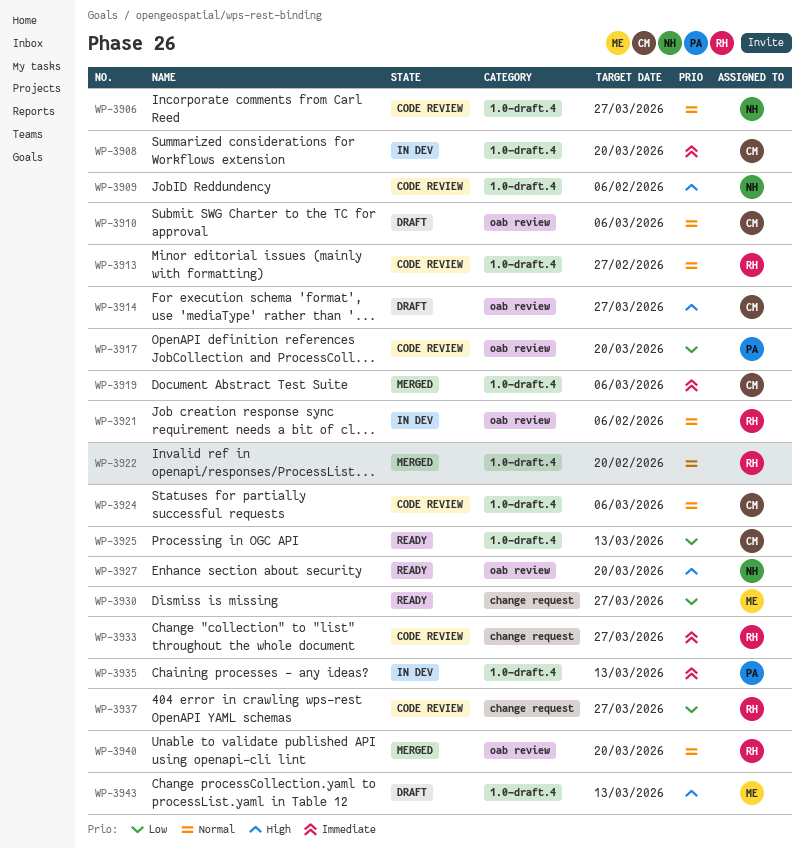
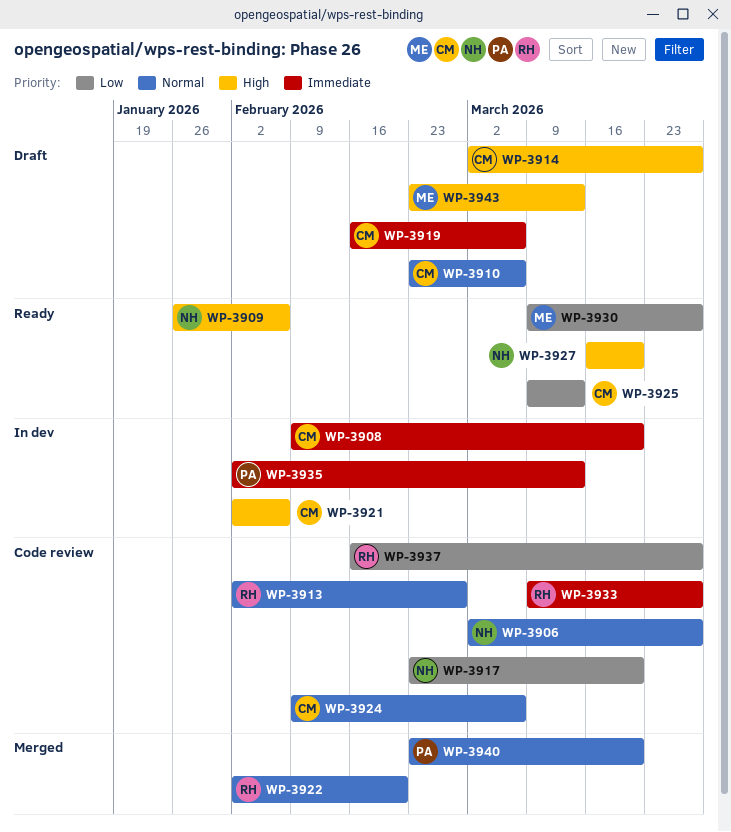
WP-3909, status: Code review -> Ready
WP-3917, owner: PA -> NH
WP-3919, status: Merged -> Draft
WP-3921, owner: RH -> CM
WP-3921, priority: Normal -> High
WP-3940, owner: RH -> PA

